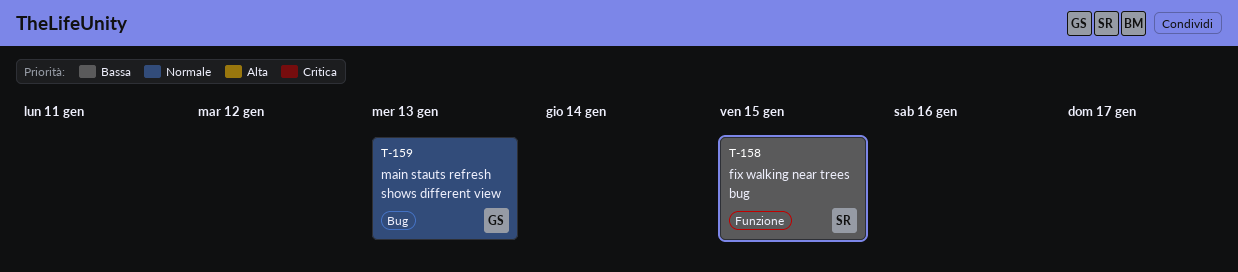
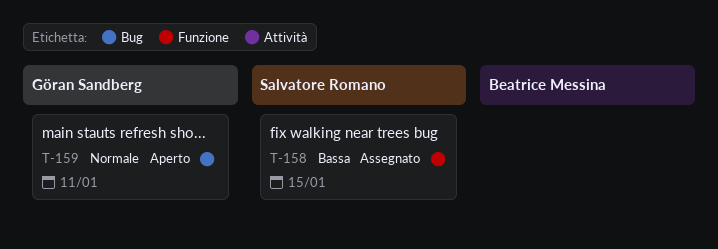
T-159, due: Jan 13 -> Jan 11

